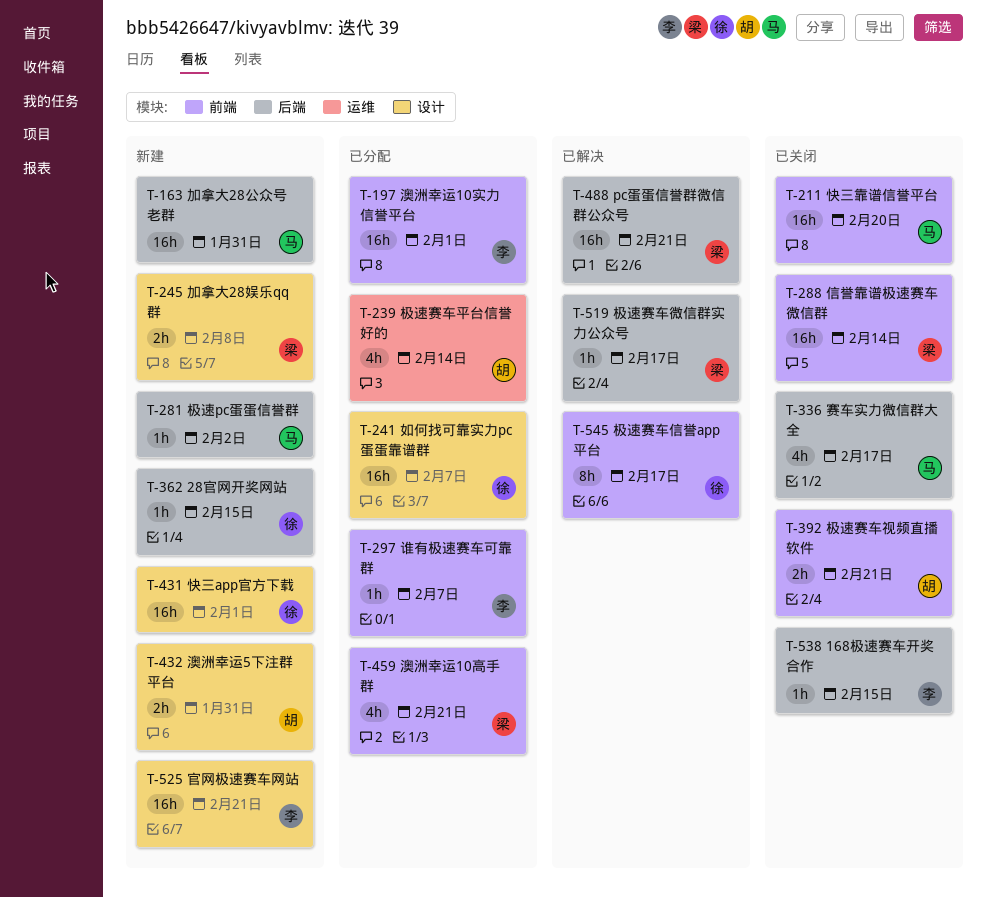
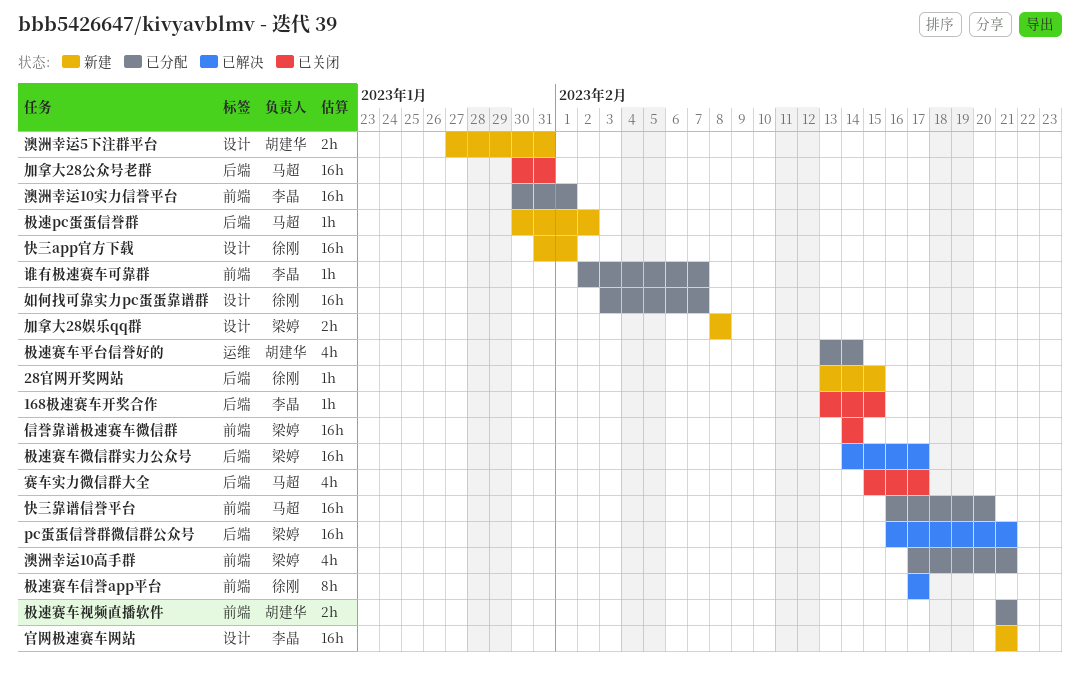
加拿大28公众号老群, status: 新建 -> 已关闭
快三靠谱信誉平台, status: 已关闭 -> 已分配
极速赛车微信群实力公众号, estimate: 1h -> 16h
极速赛车视频直播软件, status: 已关闭 -> 已分配

